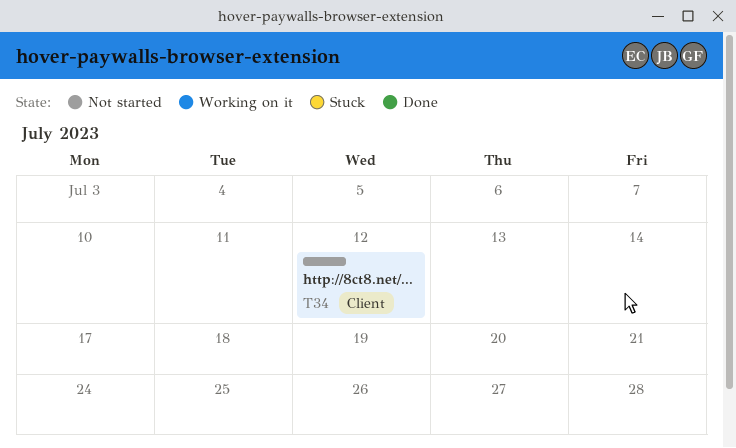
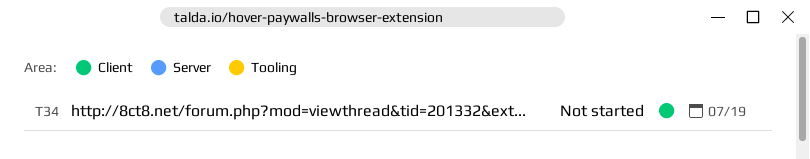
T34, due: Jul 12 -> Jul 19

